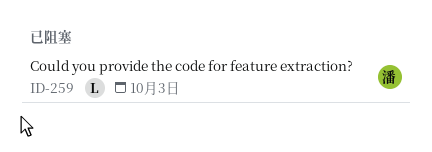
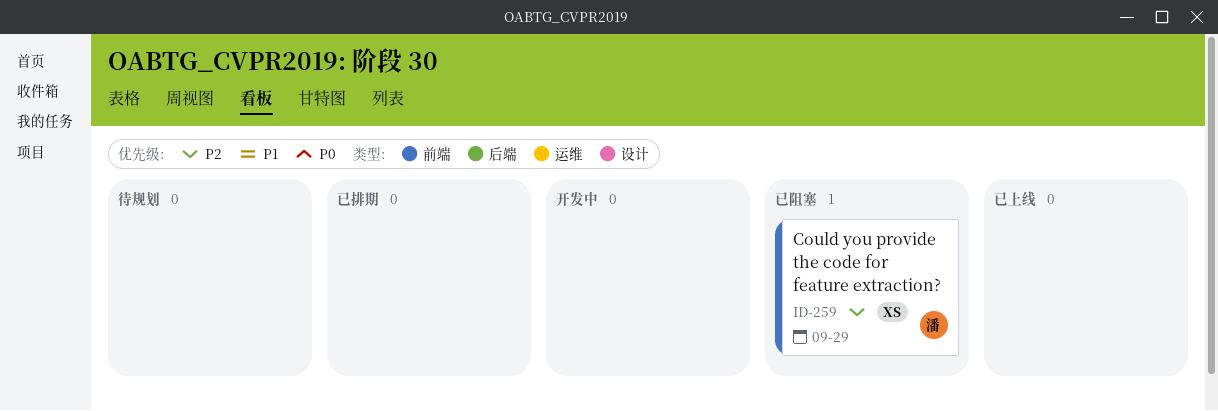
ID-259, estimate: L -> XS
ID-259, due: Oct 3 -> Sep 29

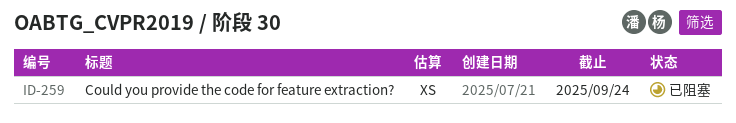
ID-259, due: Sep 29 -> Sep 24

